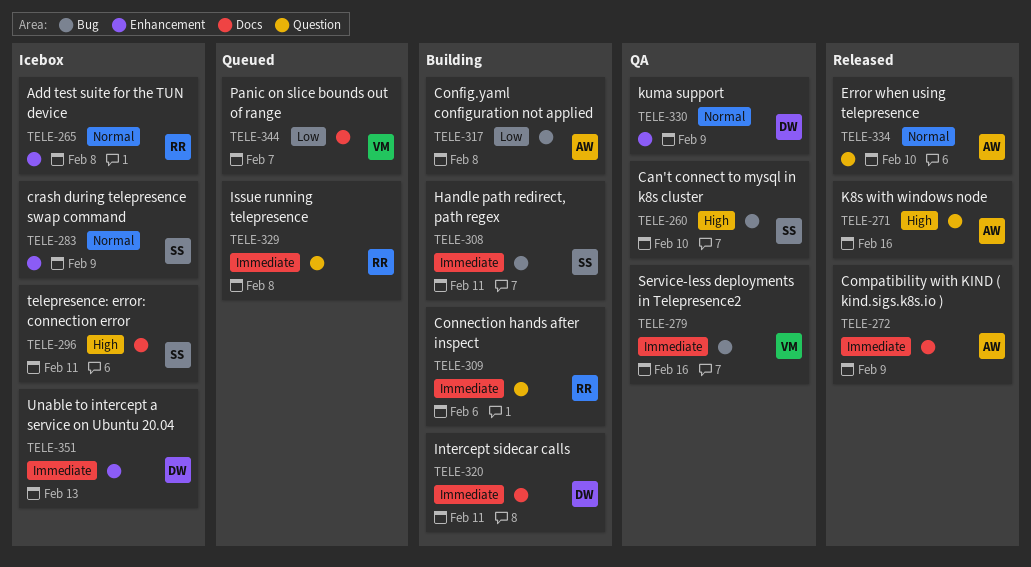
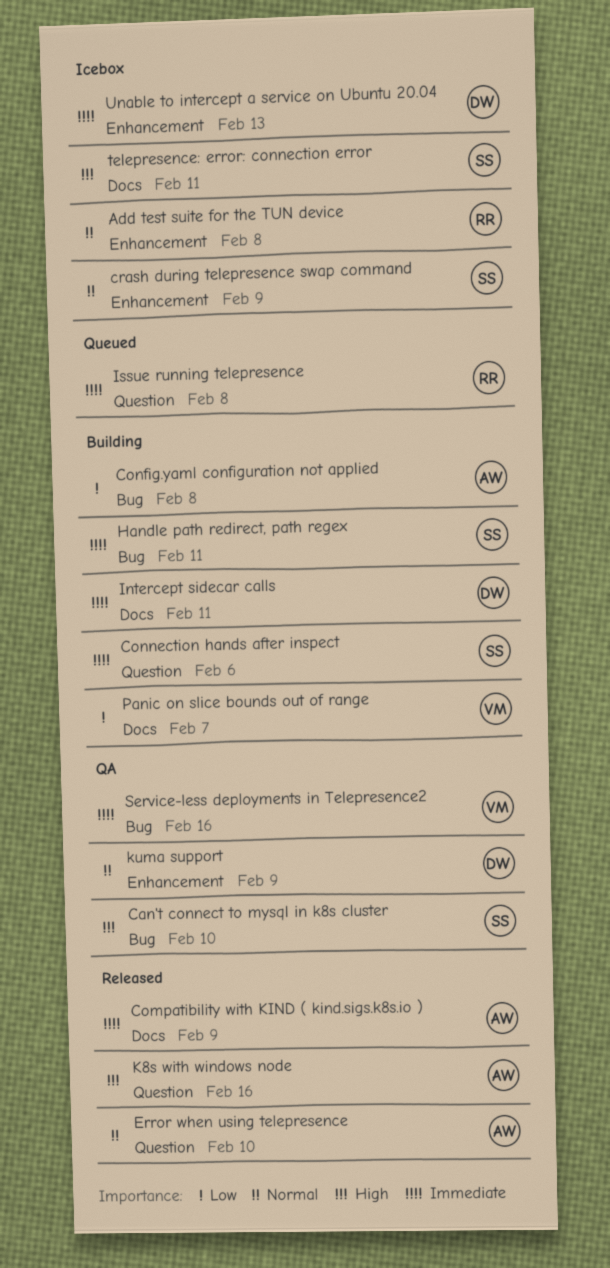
Connection hands after inspect, owner: RR -> SS
Panic on slice bounds out of range, status: Queued -> Building

